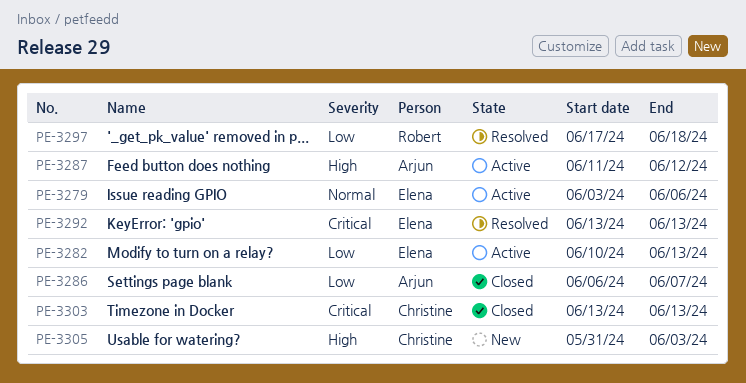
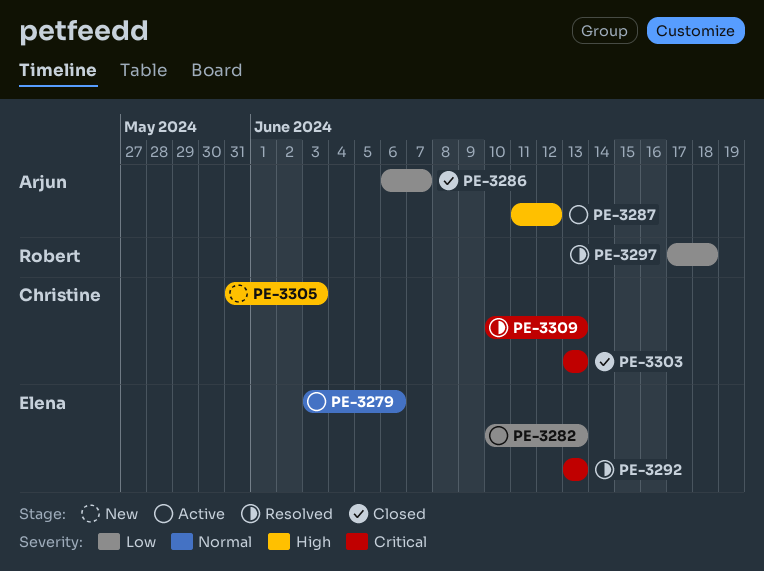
PE-3309: none -> present

